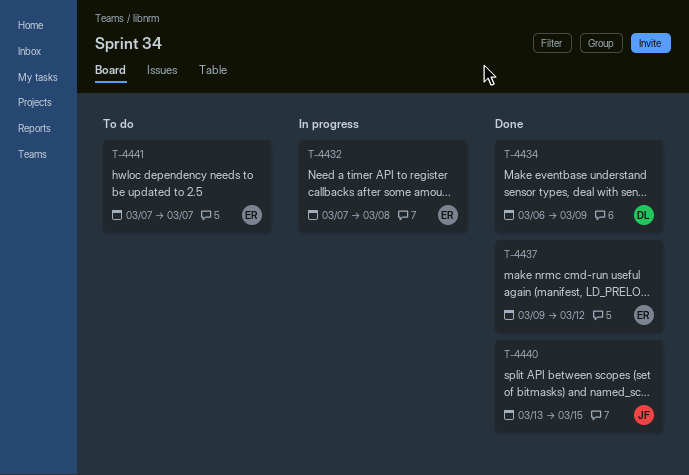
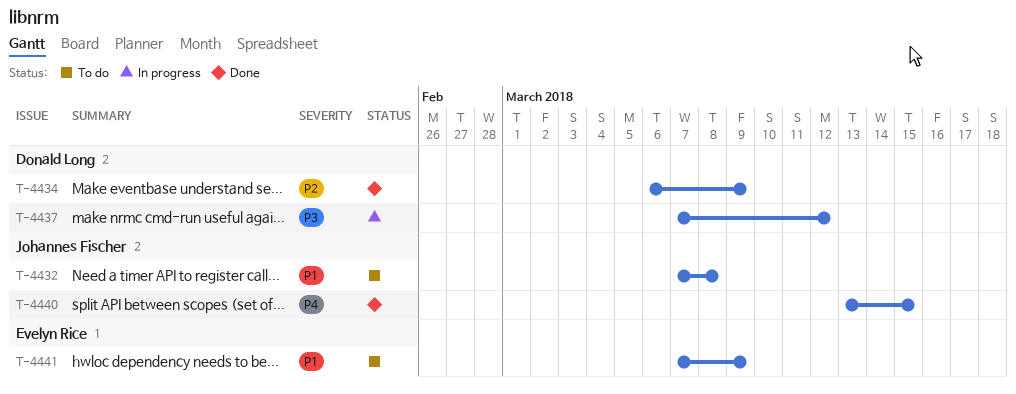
T-4432, status: In progress -> To do
T-4432, owner: Evelyn Rice -> Johannes Fischer
T-4437, status: Done -> In progress
T-4437, owner: Evelyn Rice -> Donald Long
T-4437, start: Mar 9 -> Mar 7
T-4441, due: Mar 7 -> Mar 9

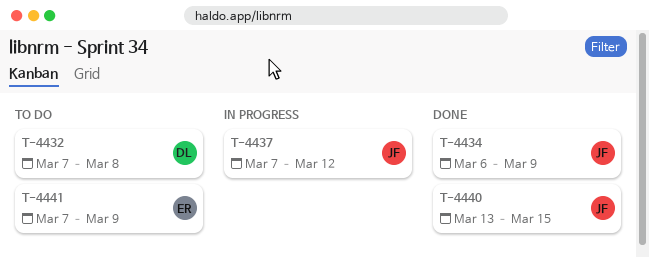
T-4432, owner: Johannes Fischer -> Donald Long
T-4434, owner: Donald Long -> Johannes Fischer
T-4437, owner: Donald Long -> Johannes Fischer

